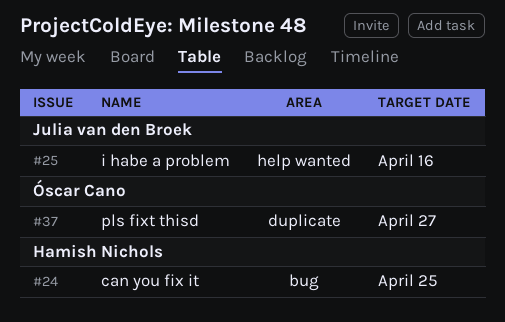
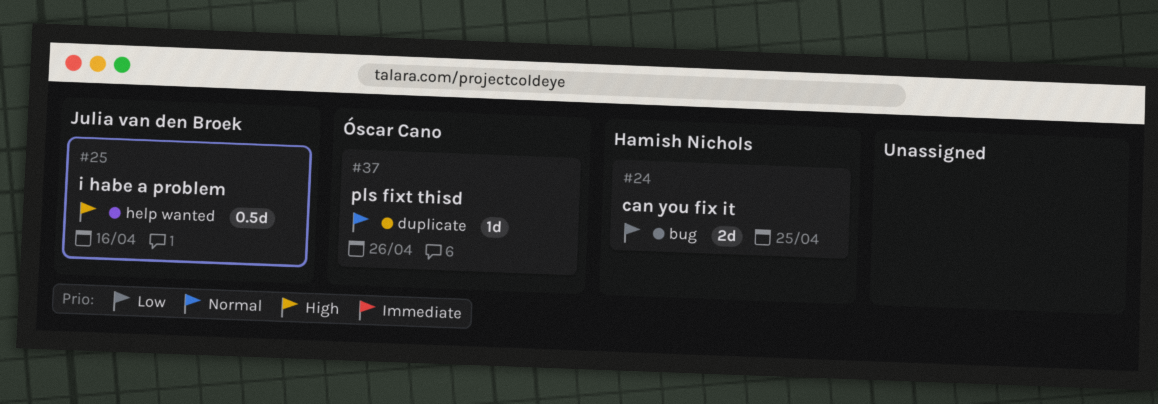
#37, due: Apr 27 -> Apr 26

